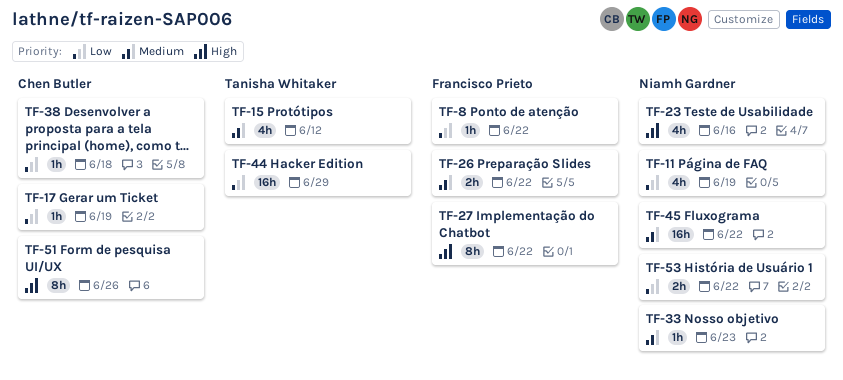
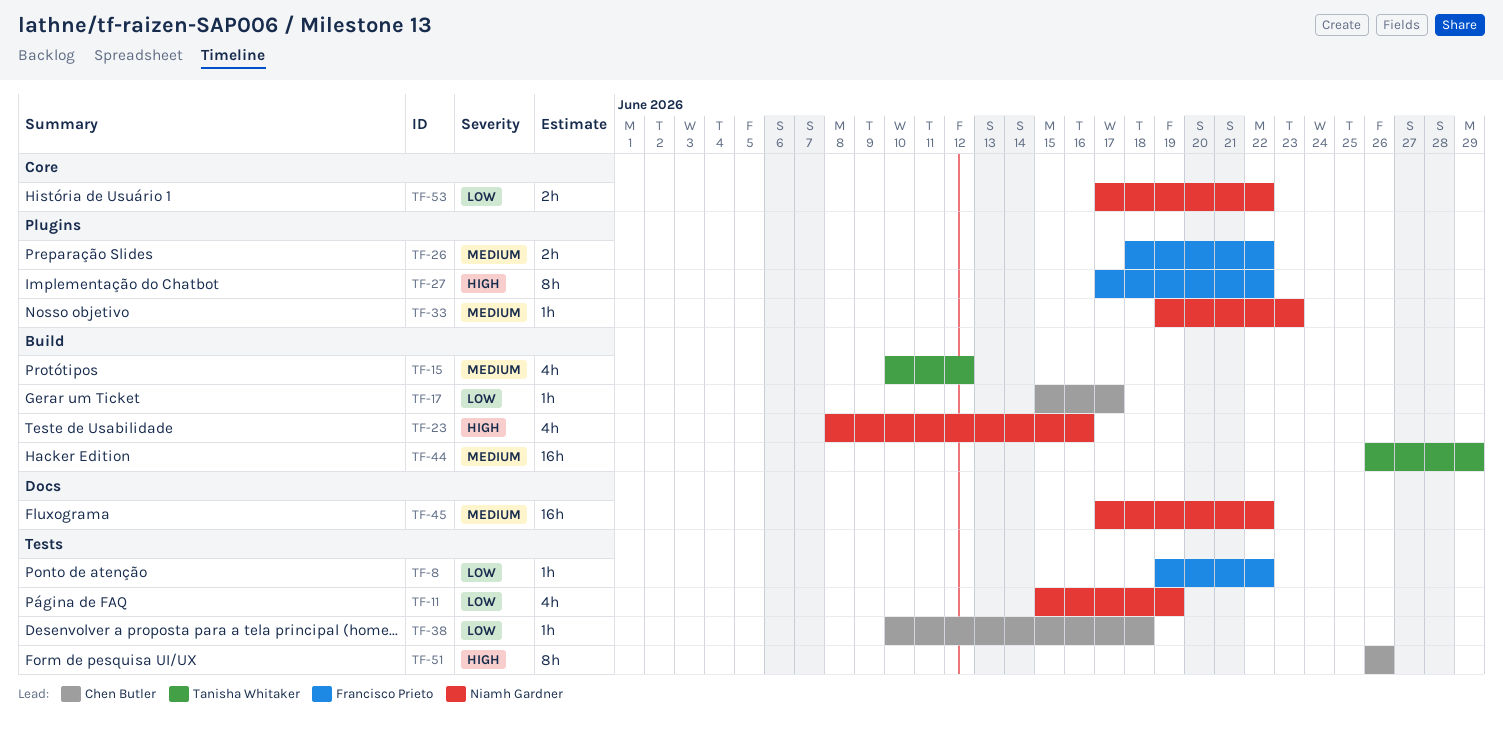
TF-17, due: Jun 19 -> Jun 17
TF-44, priority: Low -> Medium

